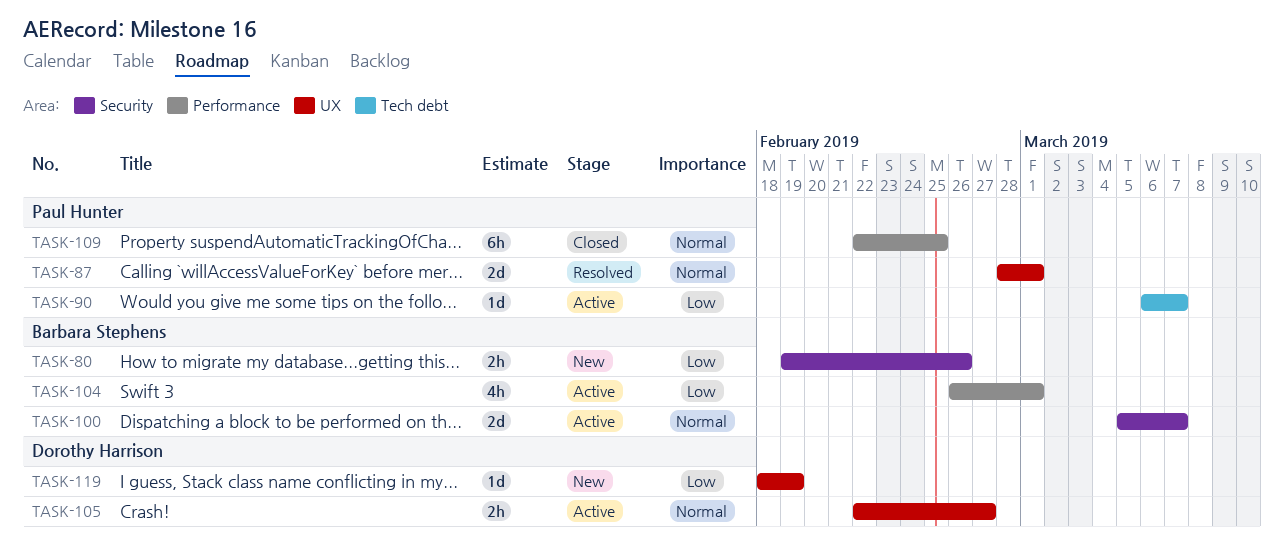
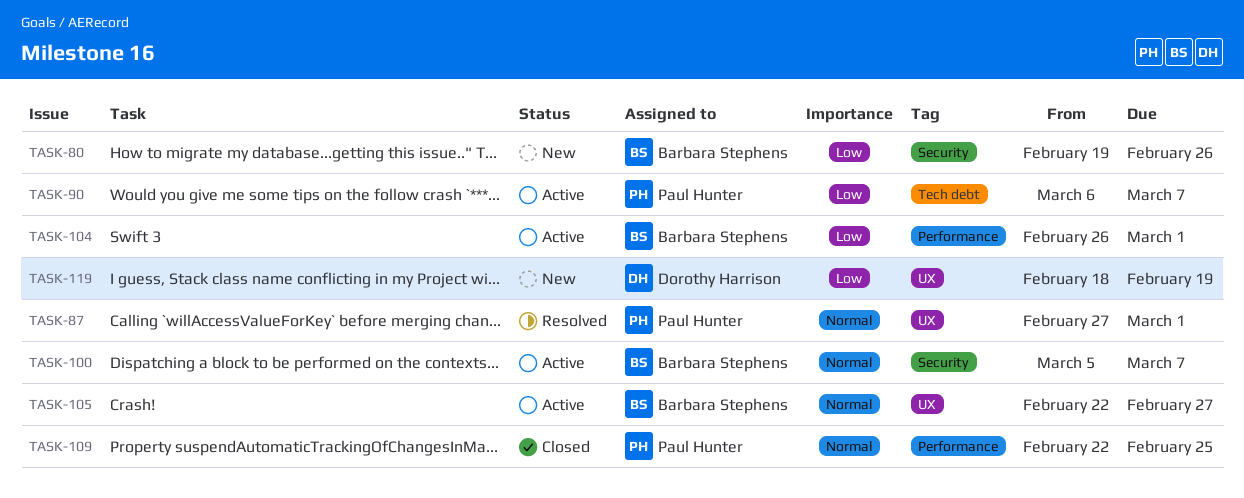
TASK-87, start: Feb 28 -> Feb 27
TASK-105, owner: Dorothy Harrison -> Barbara Stephens

